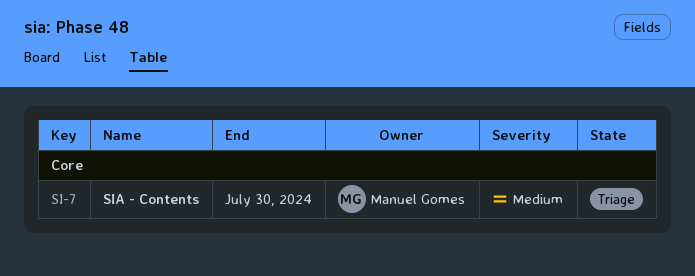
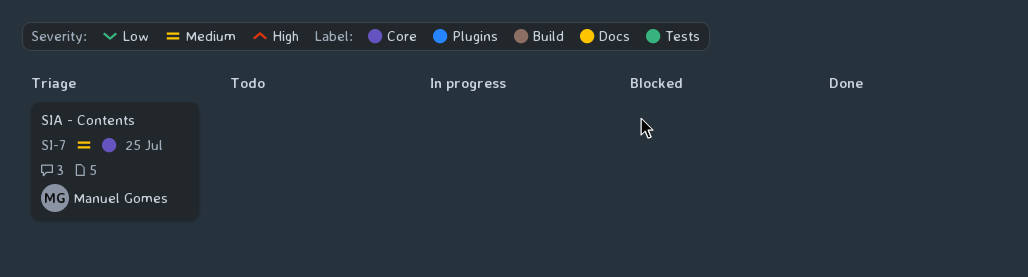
SI-7, due: Jul 30 -> Jul 25

